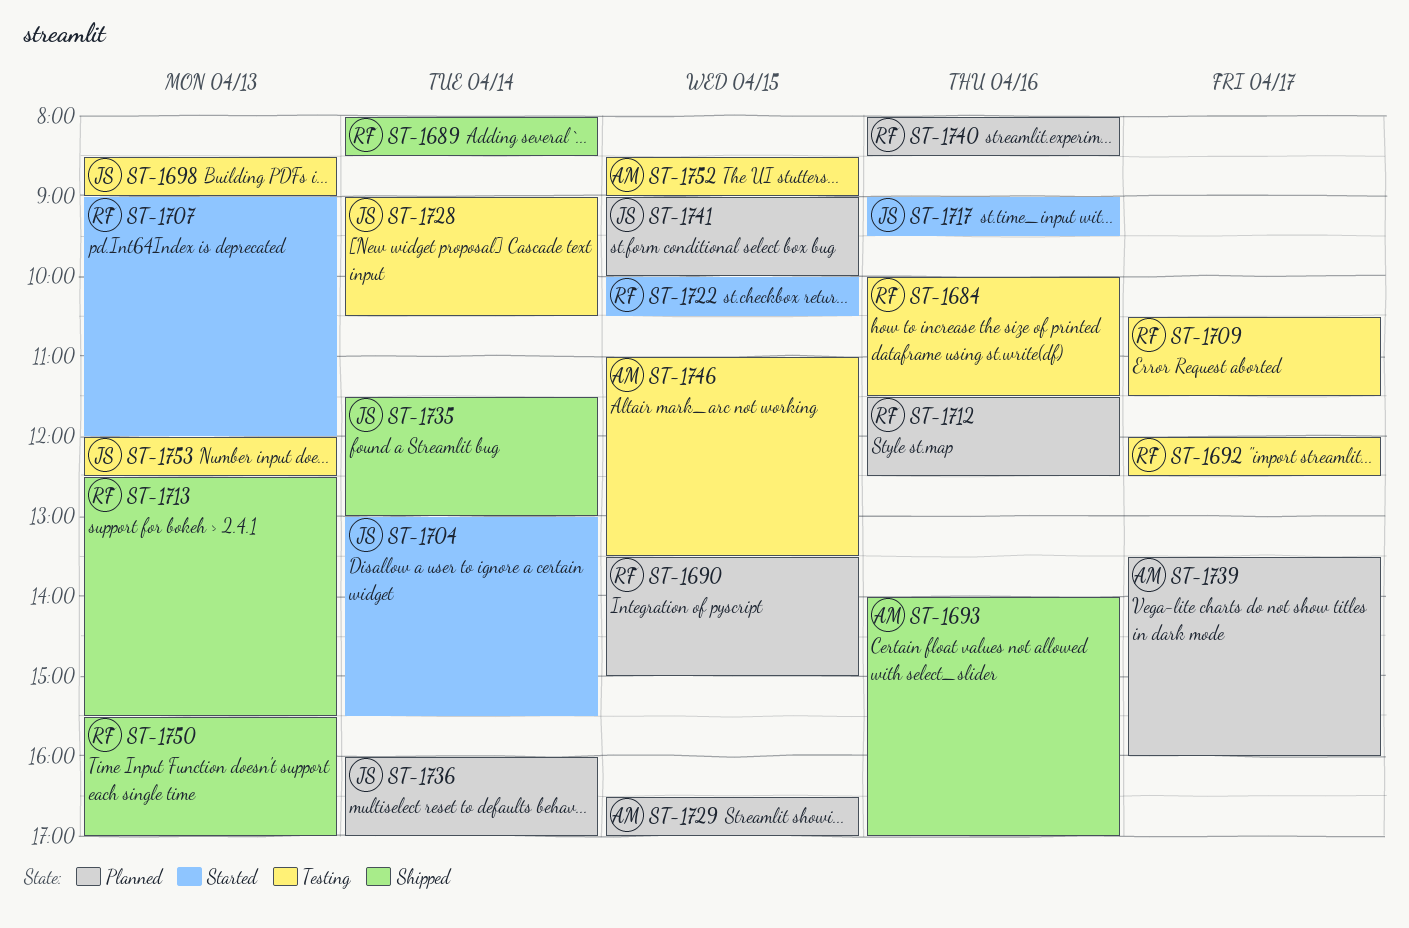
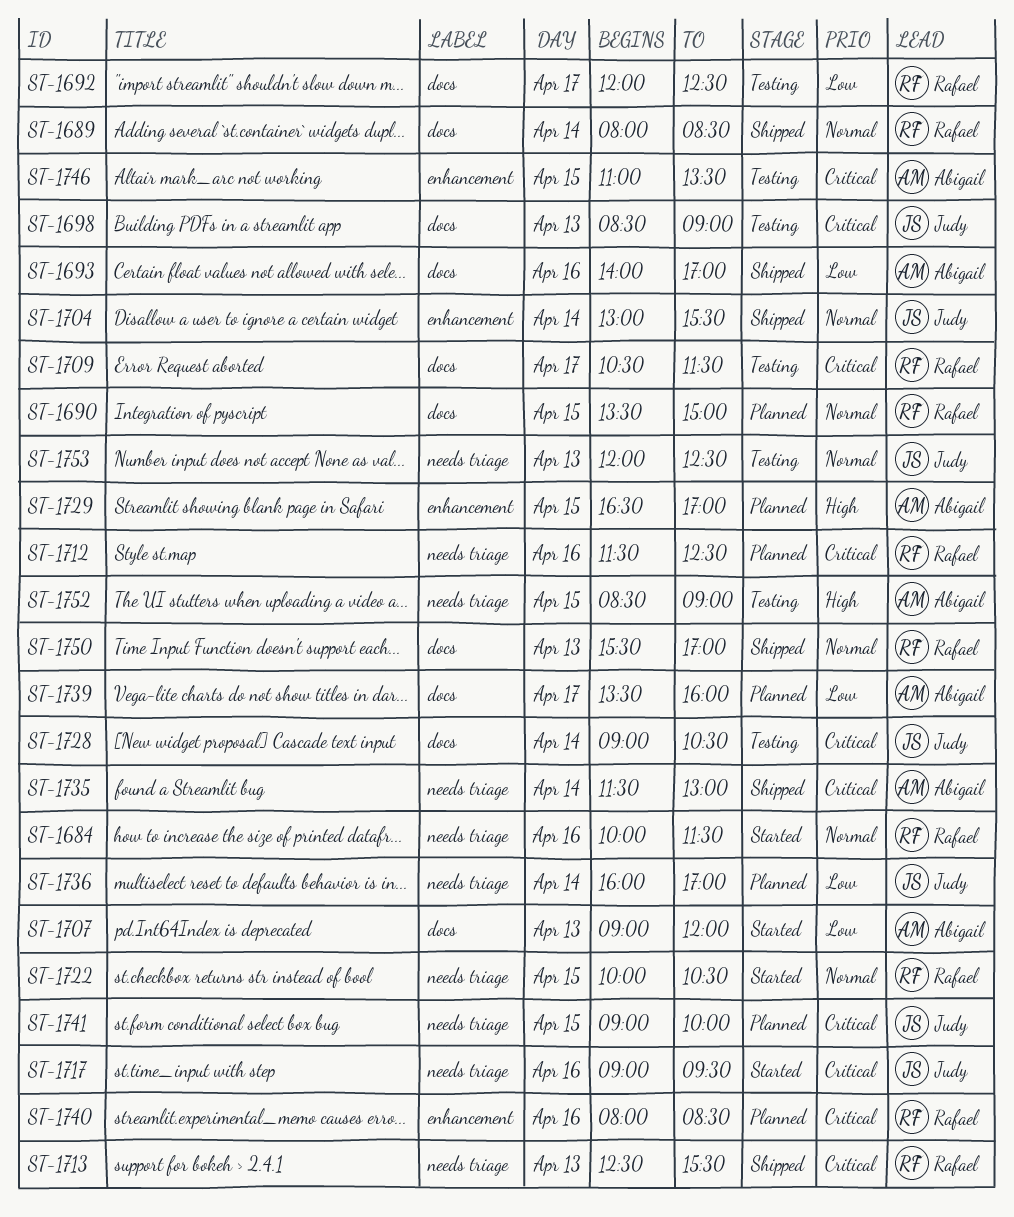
ST-1684, status: Testing -> Started
ST-1704, status: Started -> Shipped
ST-1707, owner: Rafael -> Abigail
ST-1735, owner: Judy -> Abigail

